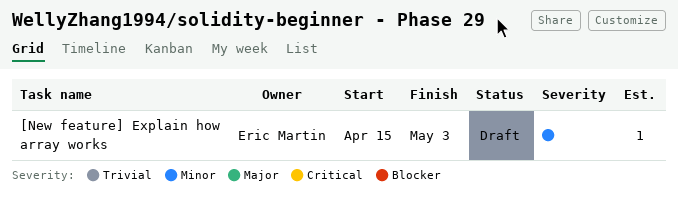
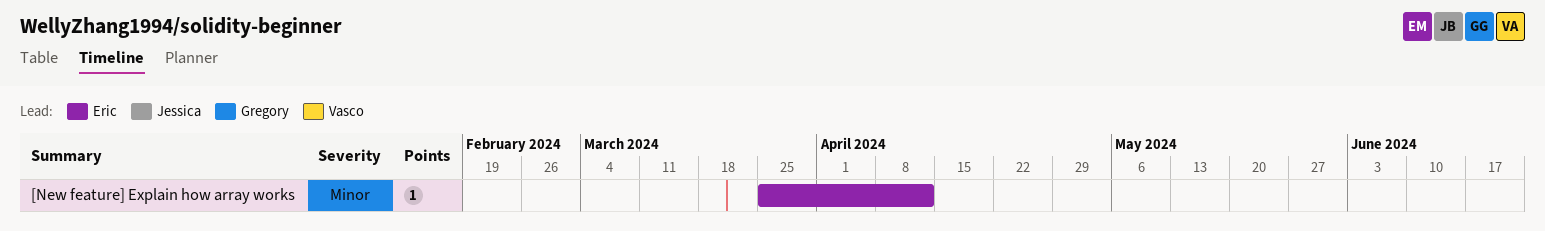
[New feature] Explain how array works, start: Apr 15 -> Mar 25
[New feature] Explain how array works, due: May 3 -> Apr 12

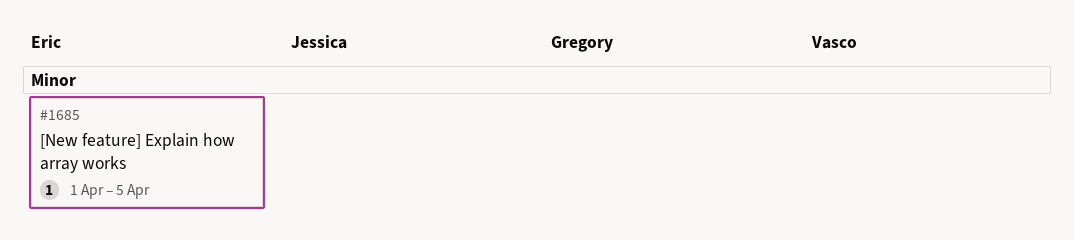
[New feature] Explain how array works, start: Mar 25 -> Apr 1
[New feature] Explain how array works, due: Apr 12 -> Apr 5

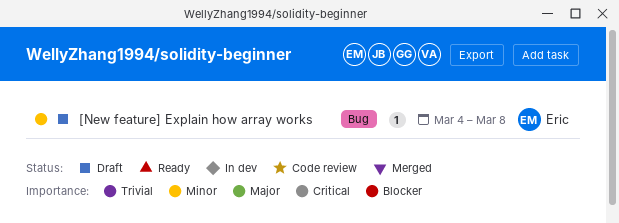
[New feature] Explain how array works, start: Apr 1 -> Mar 4
[New feature] Explain how array works, due: Apr 5 -> Mar 8

